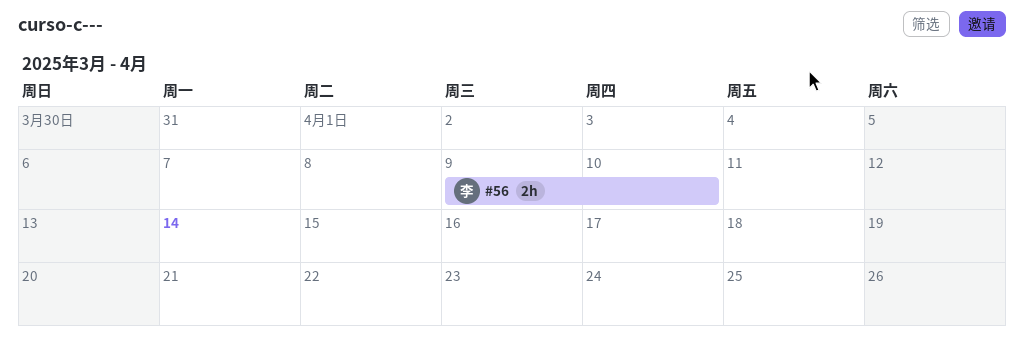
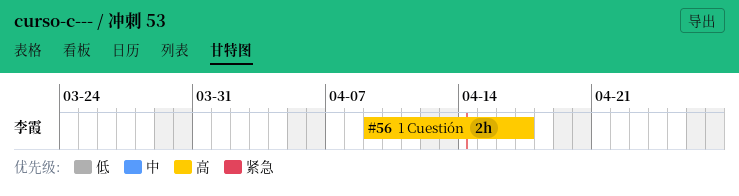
#56, due: Apr 10 -> Apr 17

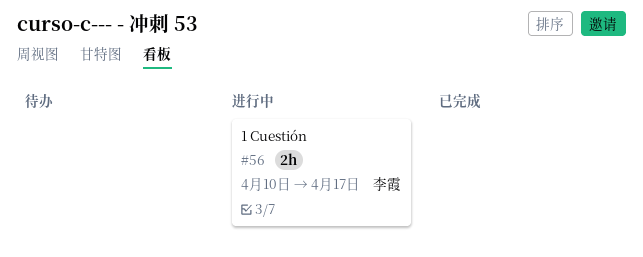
#56, start: Apr 9 -> Apr 10

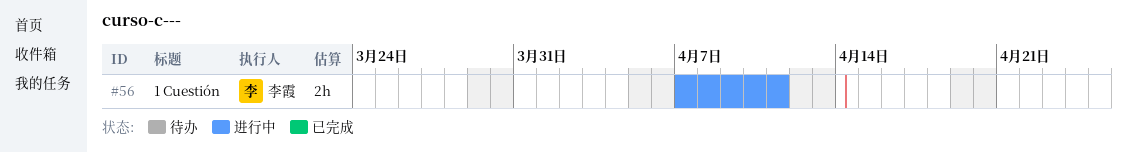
#56, start: Apr 10 -> Apr 7
#56, due: Apr 17 -> Apr 11

